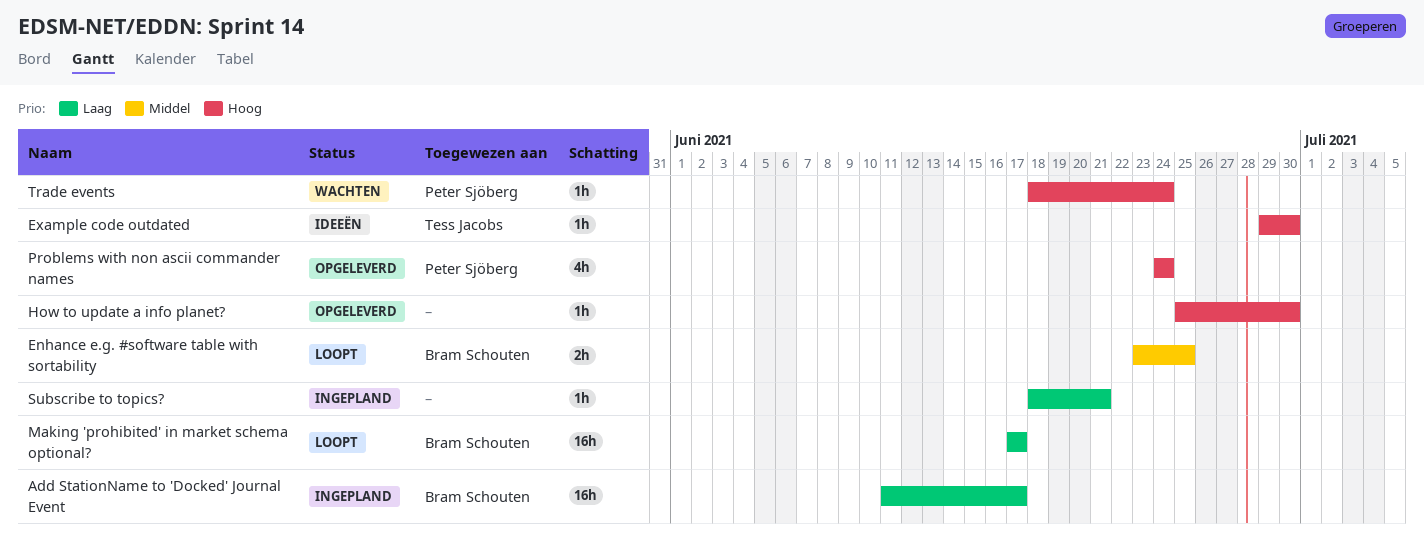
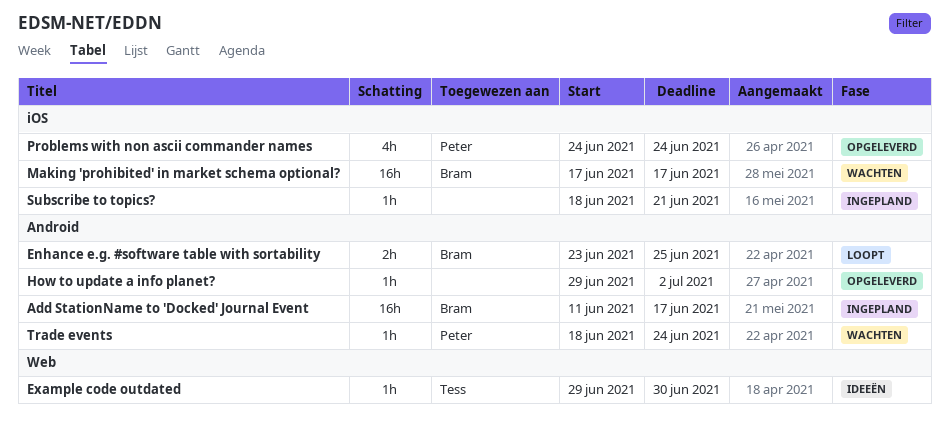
How to update a info planet?, start: Jun 25 -> Jun 29
How to update a info planet?, due: Jun 30 -> Jul 2
Making 'prohibited' in market schema optional?, status: Loopt -> Wachten

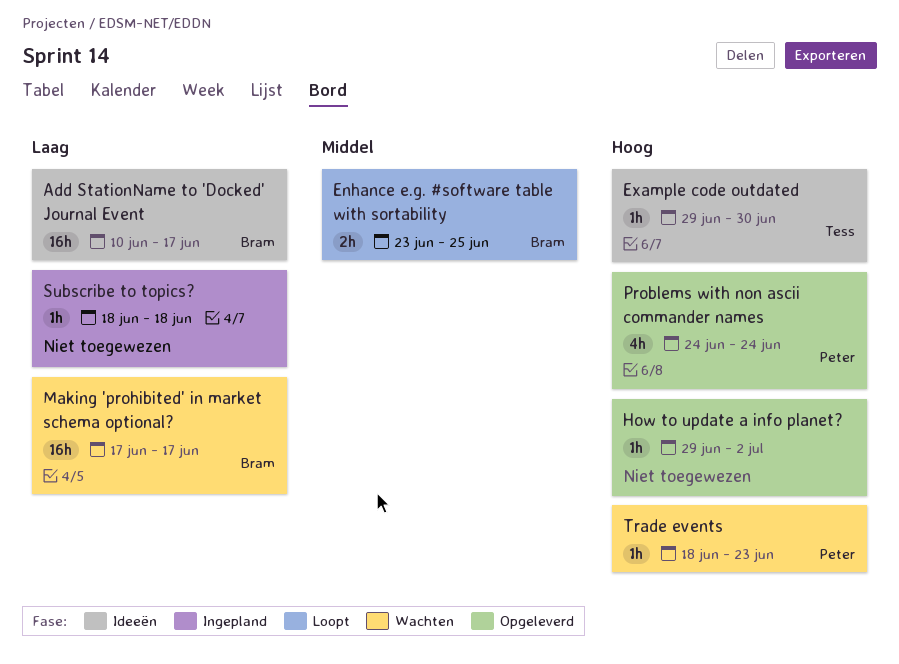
Add StationName to 'Docked' Journal Event, status: Ingepland -> Ideeën
Add StationName to 'Docked' Journal Event, start: Jun 11 -> Jun 10
Subscribe to topics?, due: Jun 21 -> Jun 18
Trade events, due: Jun 24 -> Jun 23

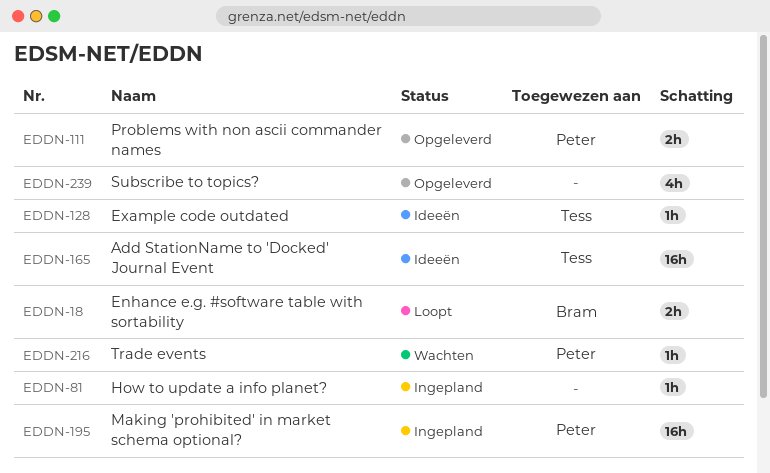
Add StationName to 'Docked' Journal Event, owner: Bram -> Tess
How to update a info planet?, status: Opgeleverd -> Ingepland
Making 'prohibited' in market schema optional?, status: Wachten -> Ingepland
Making 'prohibited' in market schema optional?, owner: Bram -> Peter
Problems with non ascii commander names, estimate: 4h -> 2h
Subscribe to topics?, status: Ingepland -> Opgeleverd
Subscribe to topics?, estimate: 1h -> 4h

